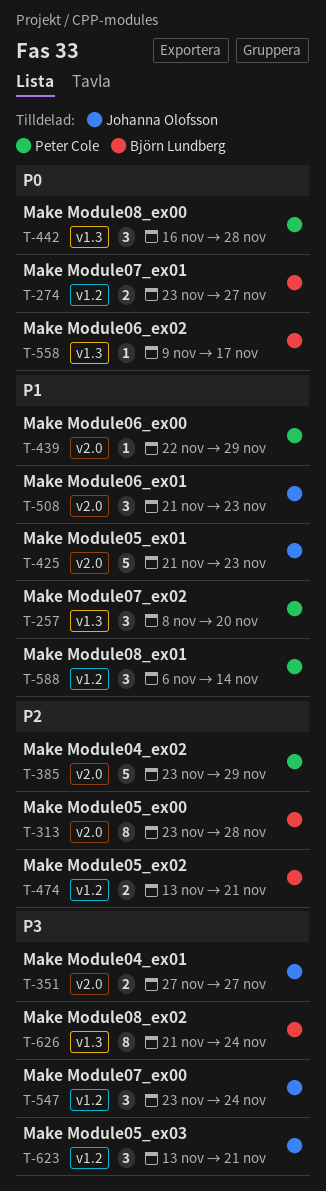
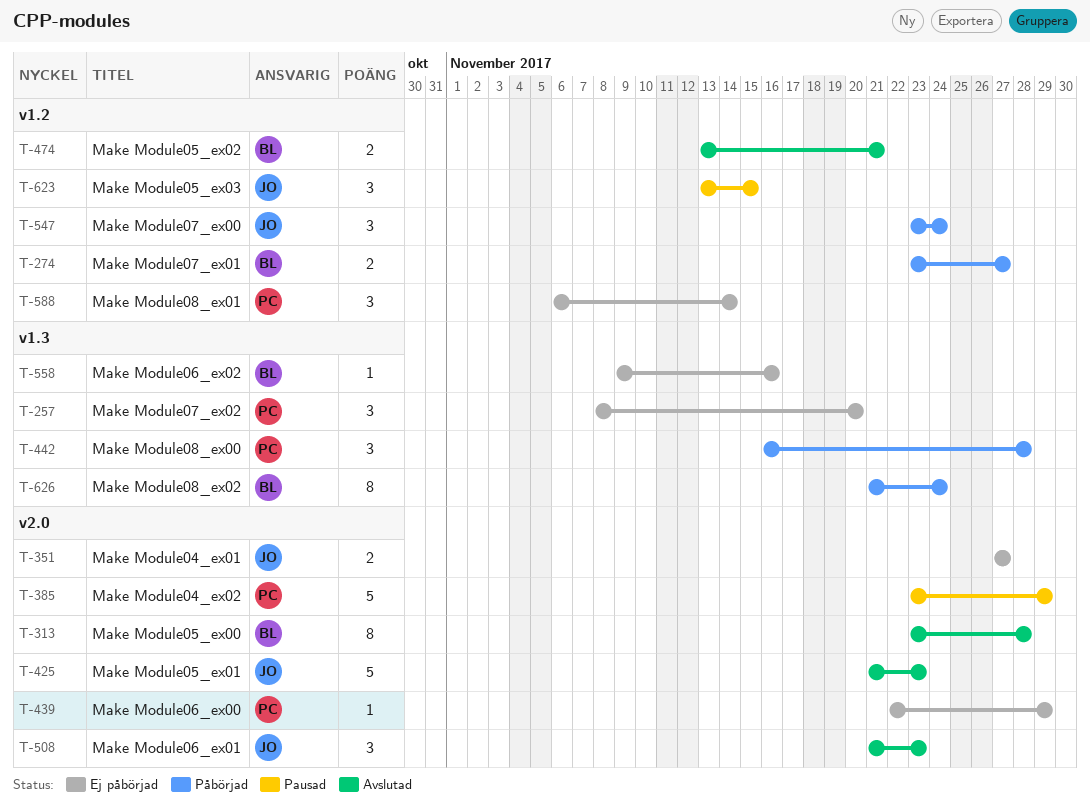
T-558, due: Nov 17 -> Nov 16
T-623, due: Nov 21 -> Nov 15

